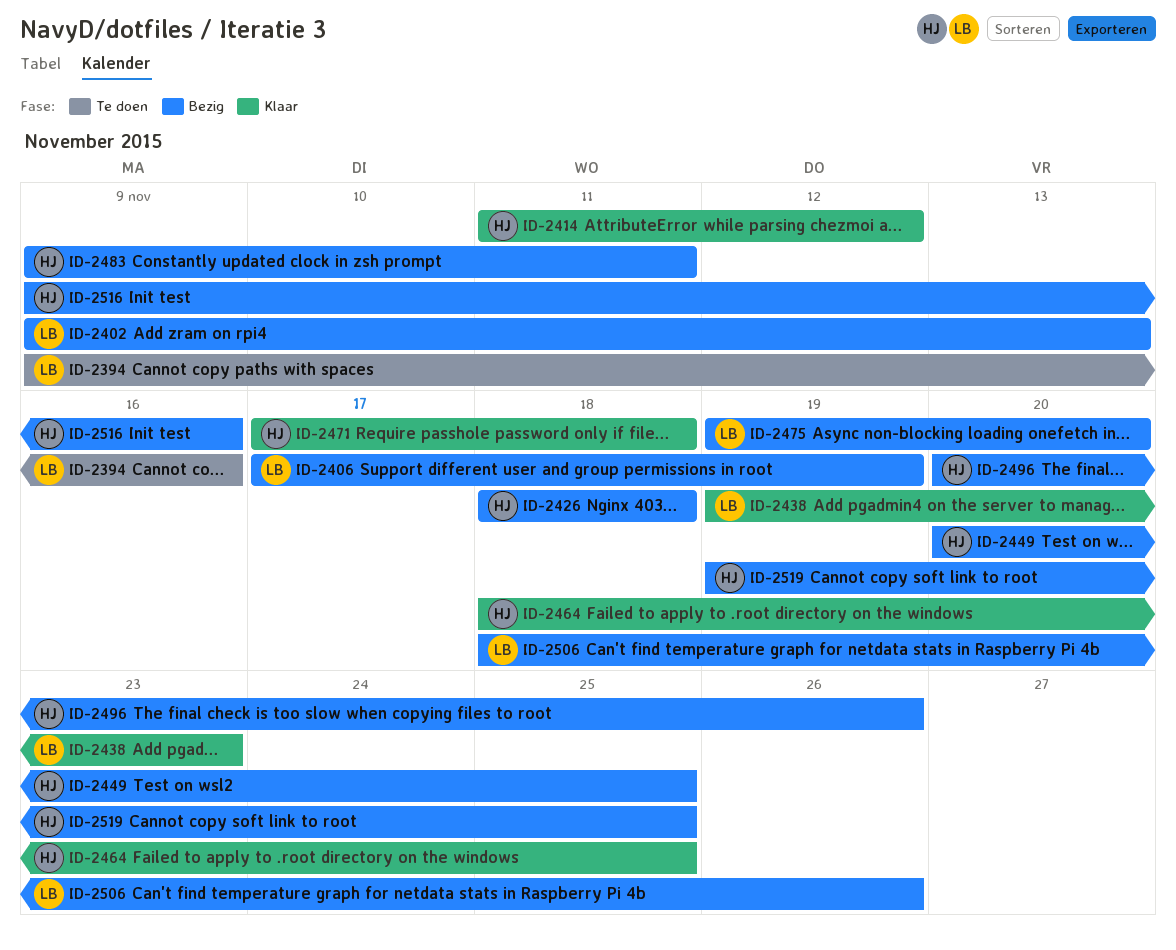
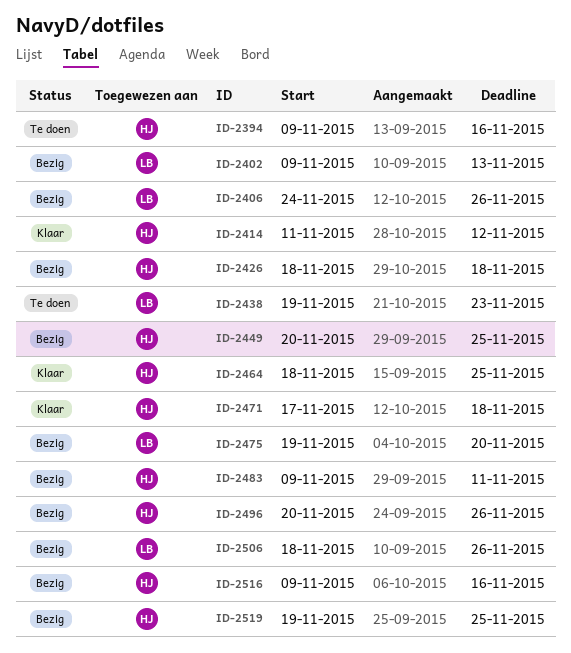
ID-2394, owner: LB -> HJ
ID-2406, start: Nov 17 -> Nov 24
ID-2406, due: Nov 19 -> Nov 26
ID-2438, status: Klaar -> Te doen

